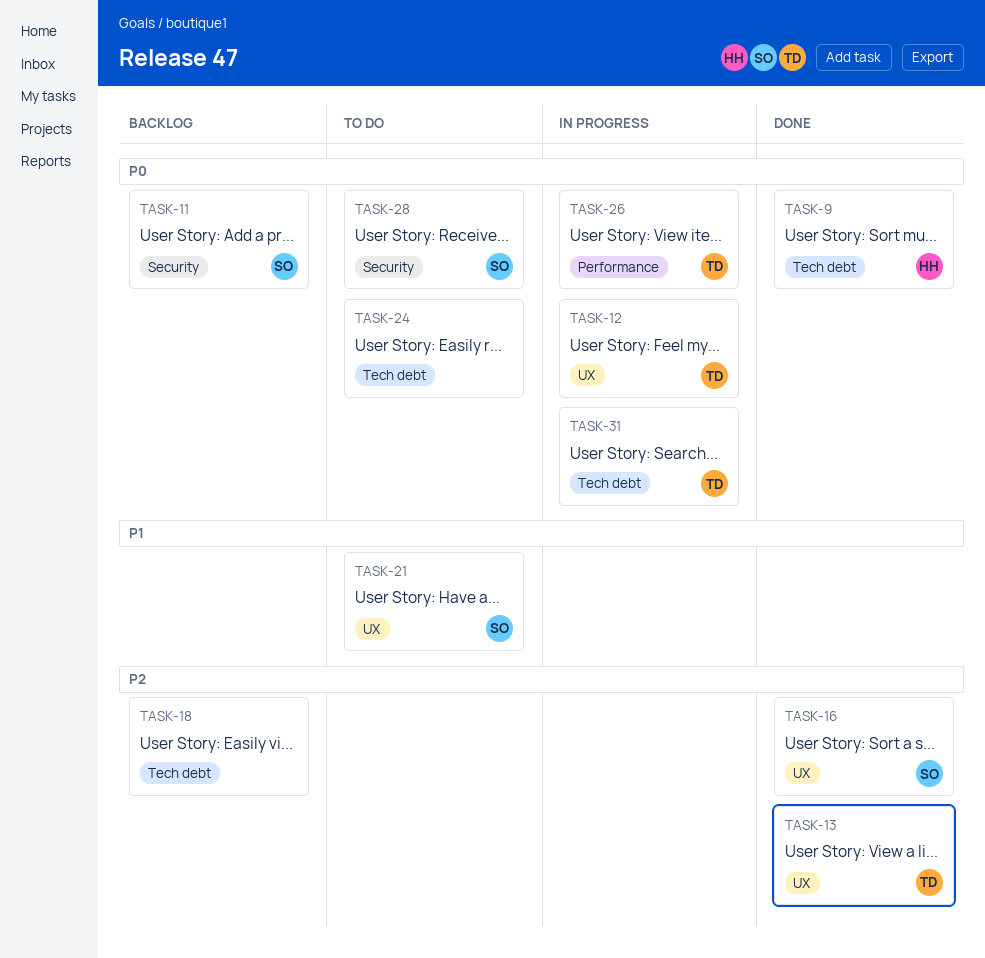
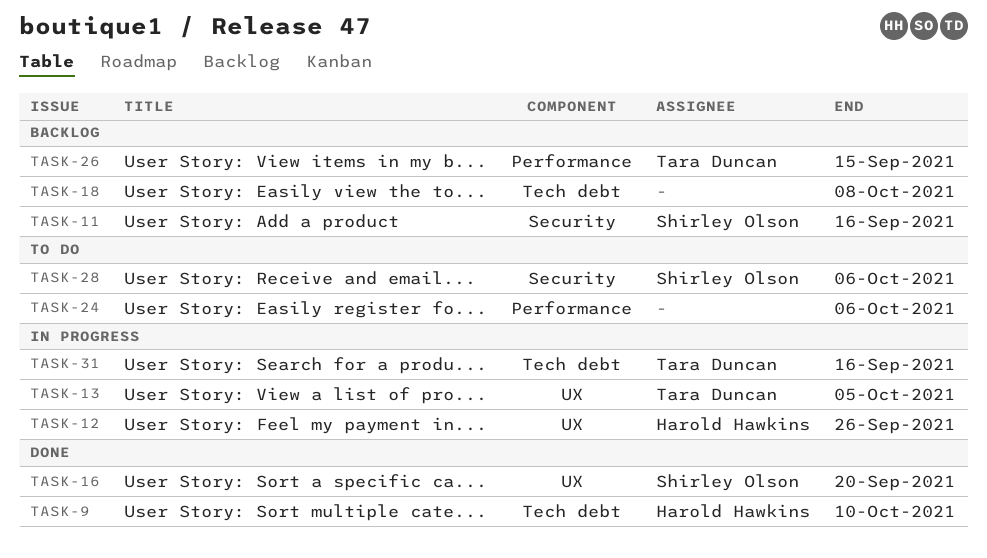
TASK-12, owner: Tara Duncan -> Harold Hawkins
TASK-13, status: Done -> In progress
TASK-21: present -> none
TASK-24, label: Tech debt -> Performance
TASK-26, status: In progress -> Backlog

